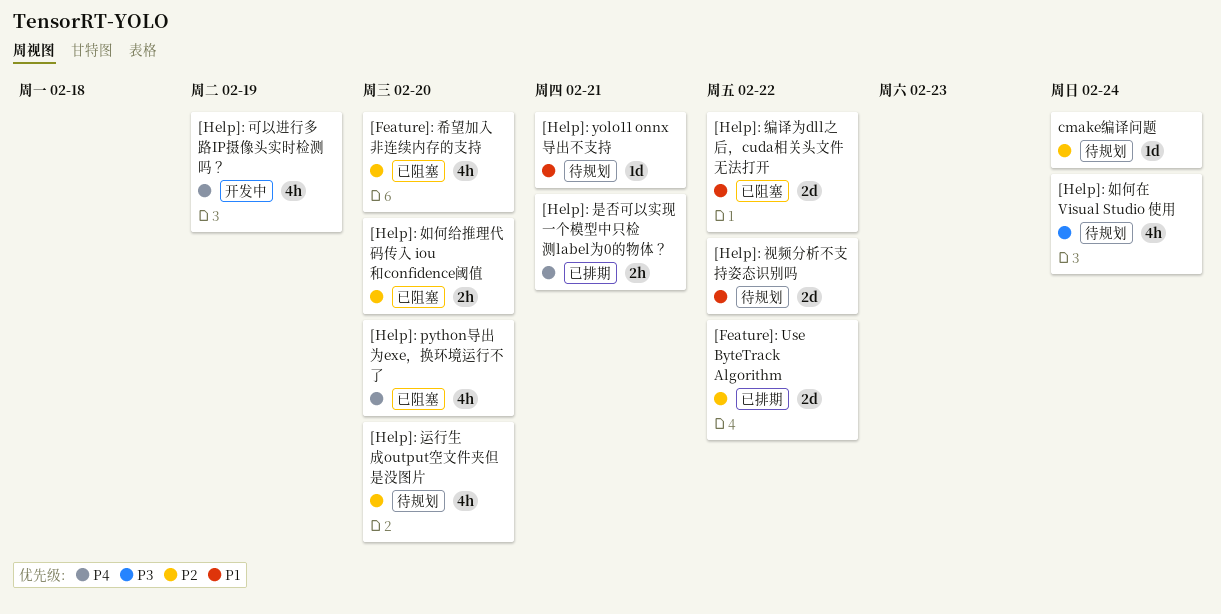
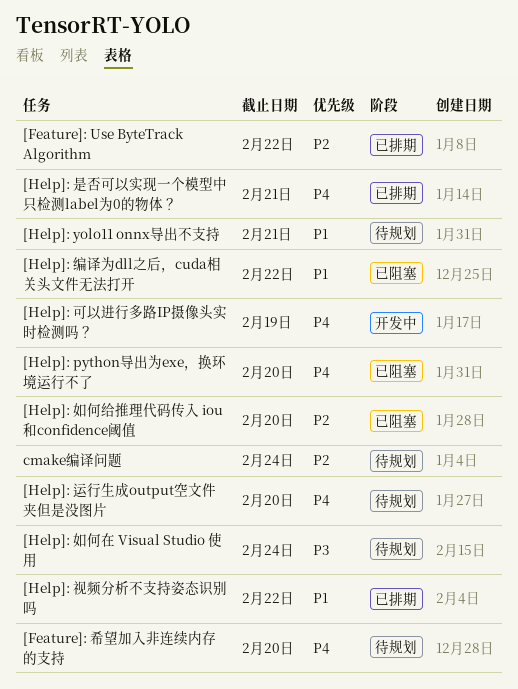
[Feature]: 希望加入非连续内存的支持, status: 已阻塞 -> 待规划
[Feature]: 希望加入非连续内存的支持, priority: P2 -> P4
[Help]: 视频分析不支持姿态识别吗, status: 待规划 -> 已排期
[Help]: 运行生成output空文件夹但是没图片, priority: P2 -> P4

